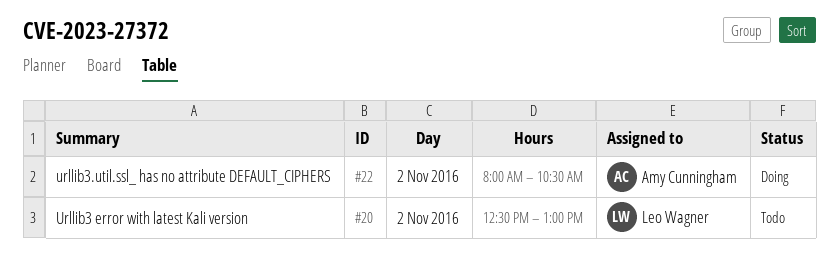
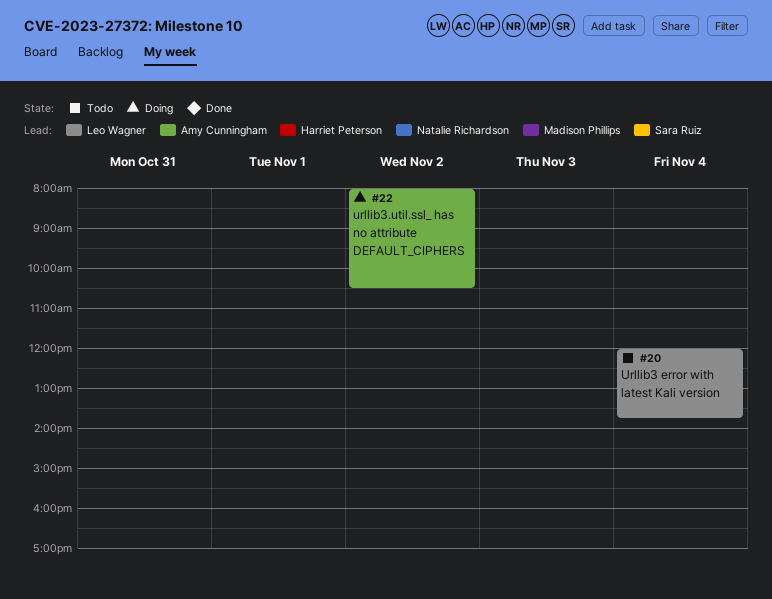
#20, day: Nov 2 -> Nov 4
#20, begins: 12:30 -> 12:00
#20, ends: 13:00 -> 13:45

